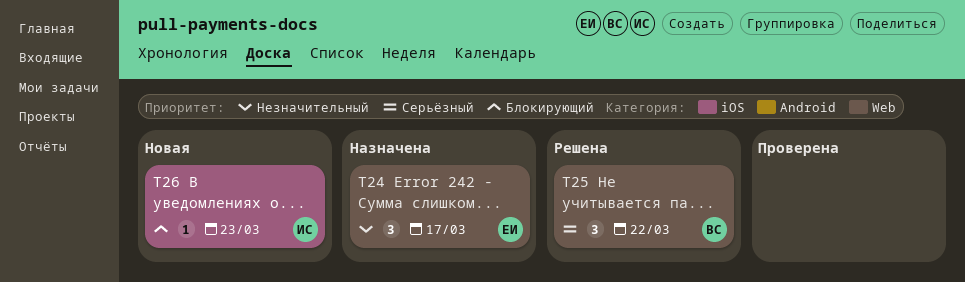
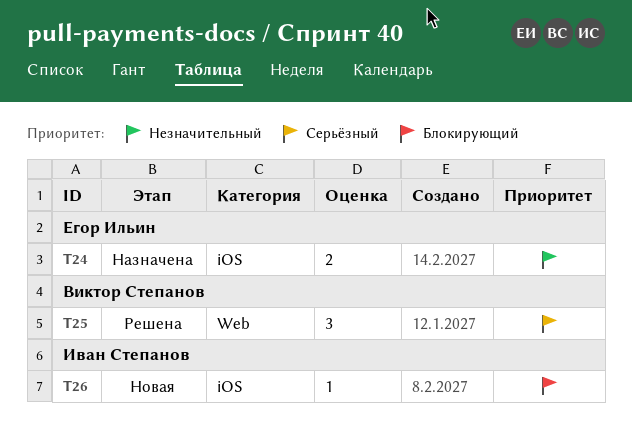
T24, label: Web -> iOS
T24, estimate: 3 -> 2

